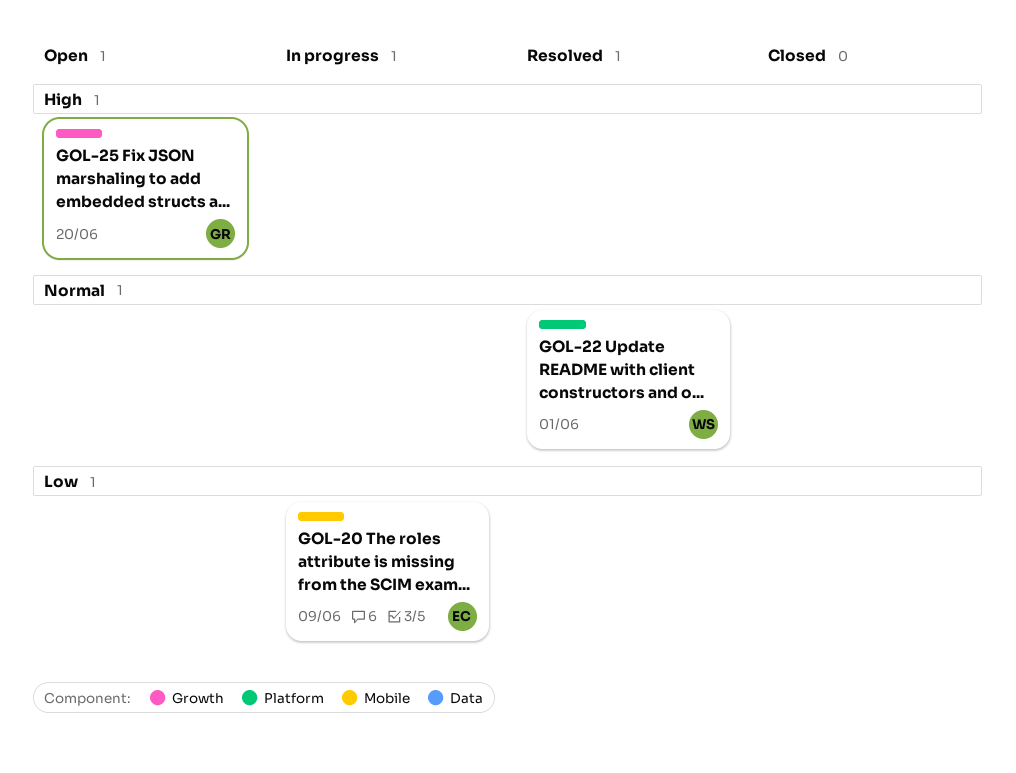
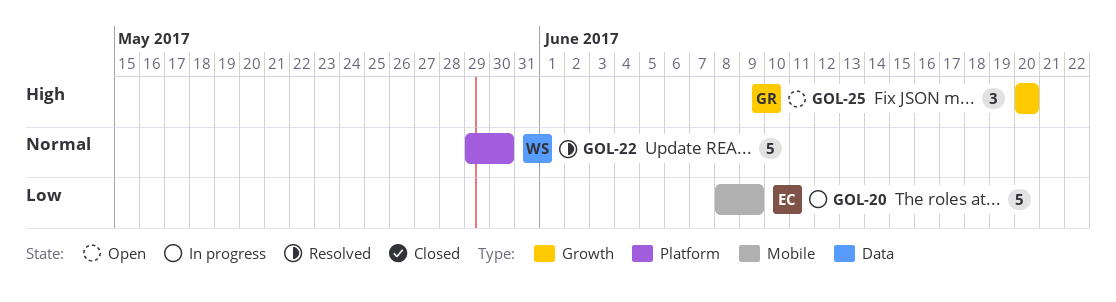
GOL-22, due: Jun 1 -> May 30

